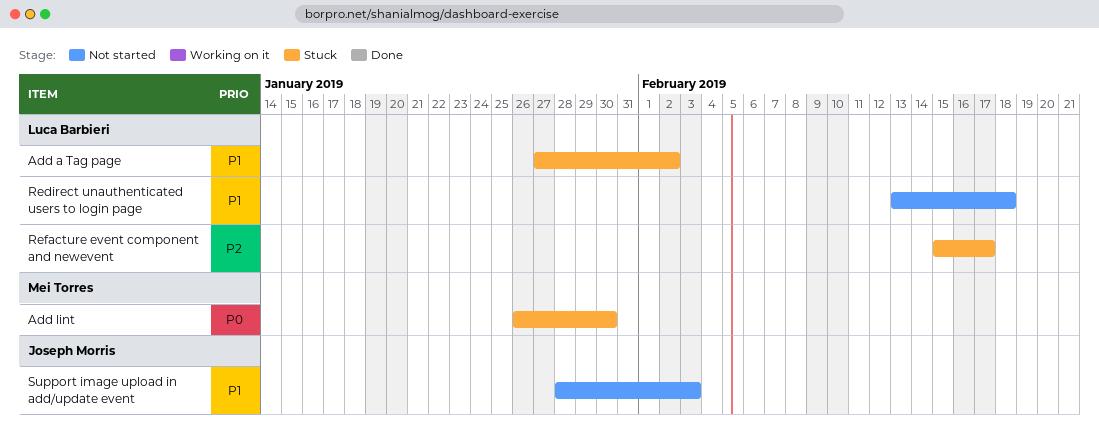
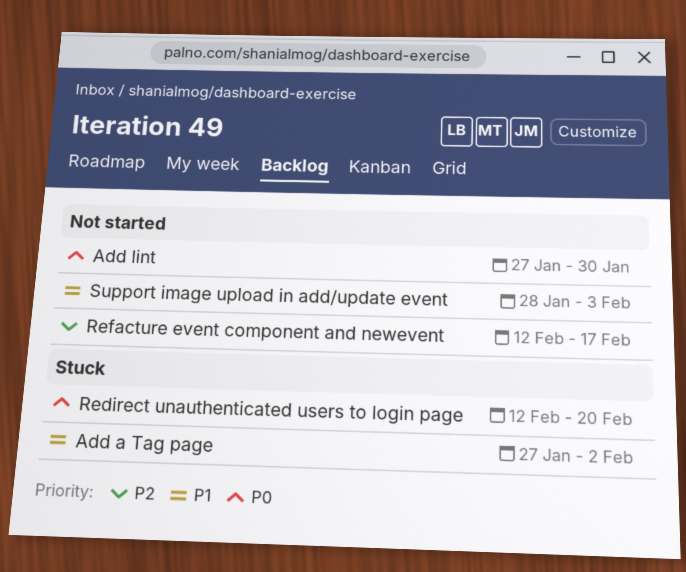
Add lint, status: Stuck -> Not started
Add lint, start: Jan 26 -> Jan 27
Redirect unauthenticated users to login page, status: Not started -> Stuck
Redirect unauthenticated users to login page, priority: P1 -> P0
Redirect unauthenticated users to login page, start: Feb 13 -> Feb 12
Redirect unauthenticated users to login page, due: Feb 18 -> Feb 20
Refacture event component and newevent, status: Stuck -> Not started
Refacture event component and newevent, start: Feb 15 -> Feb 12

